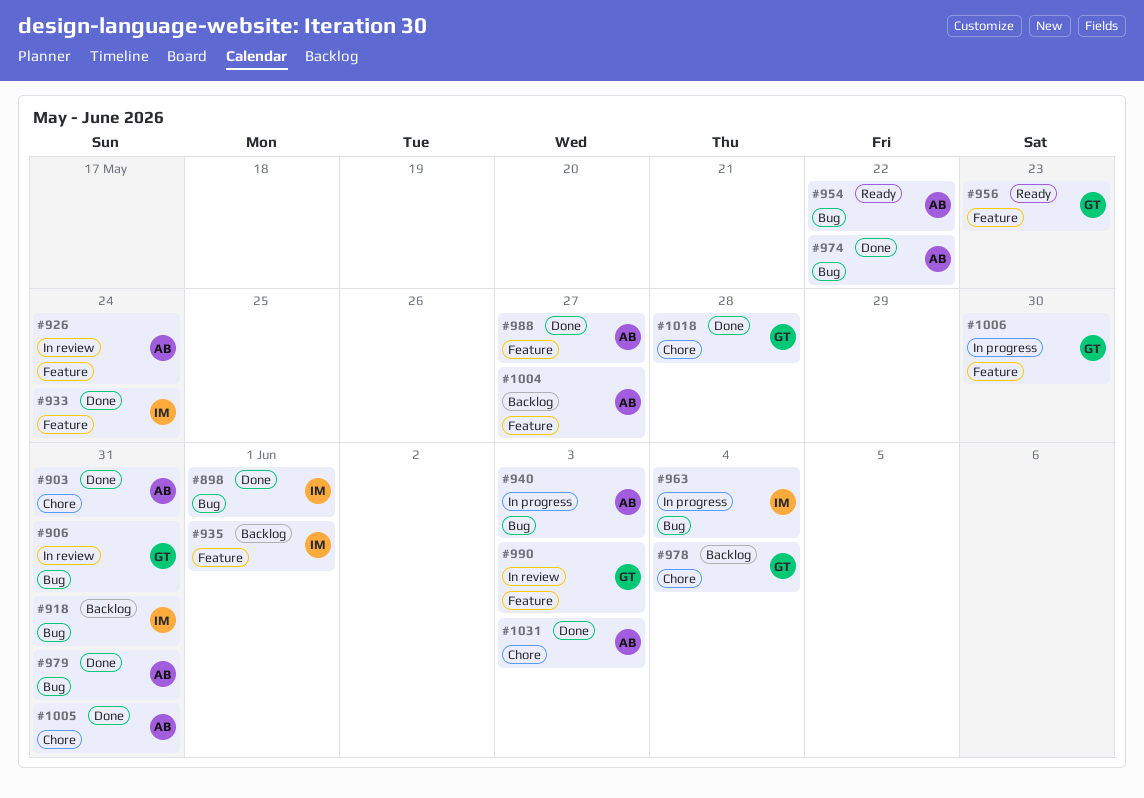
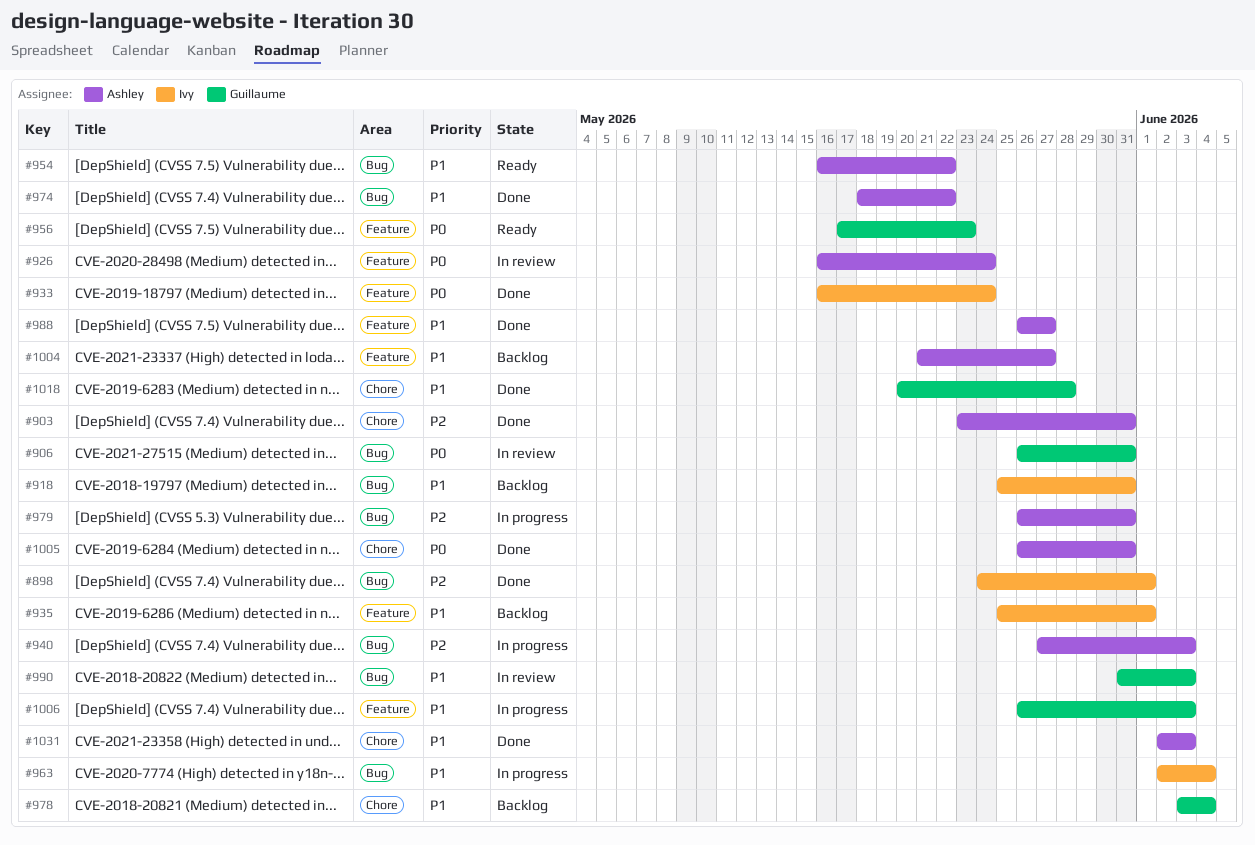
#979, status: Done -> In progress
#990, label: Feature -> Bug
#1006, due: May 30 -> Jun 3

